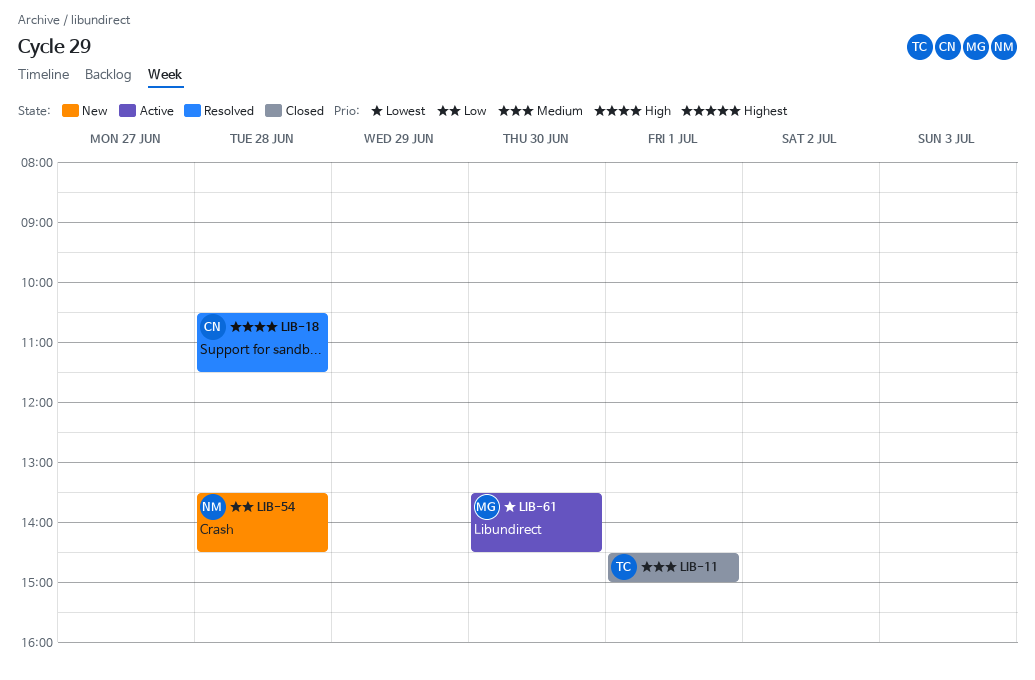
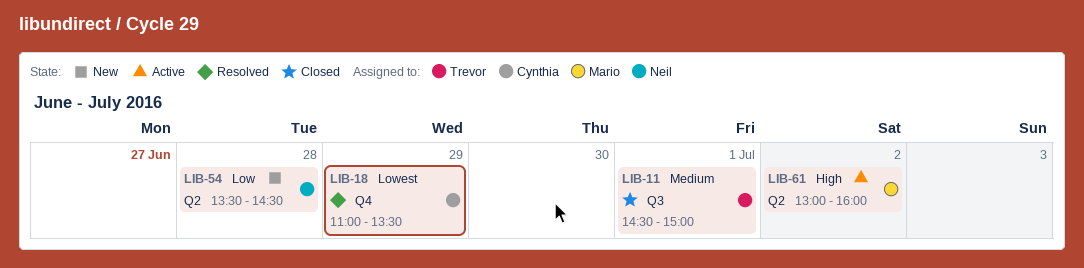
LIB-18, priority: High -> Lowest
LIB-18, day: Jun 28 -> Jun 29
LIB-18, begins: 10:30 -> 11:00
LIB-18, ends: 11:30 -> 13:30
LIB-61, priority: Lowest -> High
LIB-61, day: Jun 30 -> Jul 2
LIB-61, begins: 13:30 -> 13:00
LIB-61, ends: 14:30 -> 16:00

